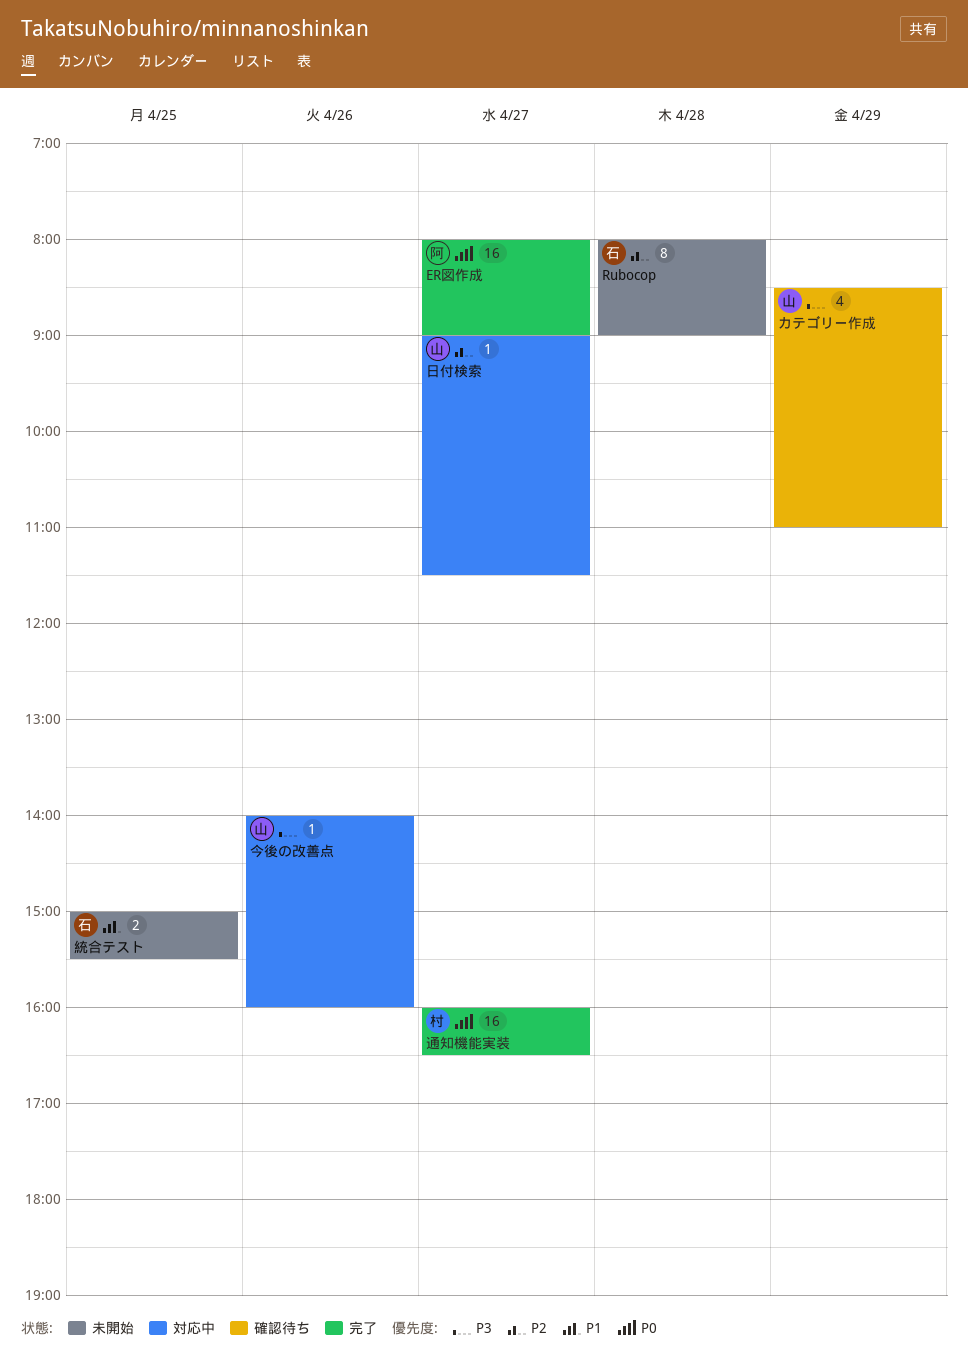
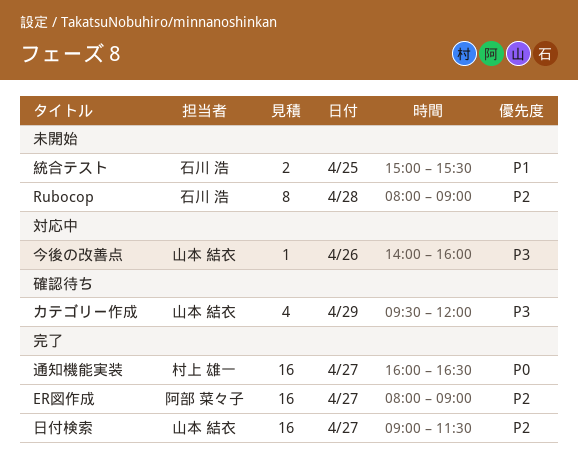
ER図作成, priority: P0 -> P2
カテゴリー作成, begins: 08:30 -> 09:30
カテゴリー作成, ends: 11:00 -> 12:00
日付検索, status: 対応中 -> 完了
日付検索, estimate: 1 -> 16

